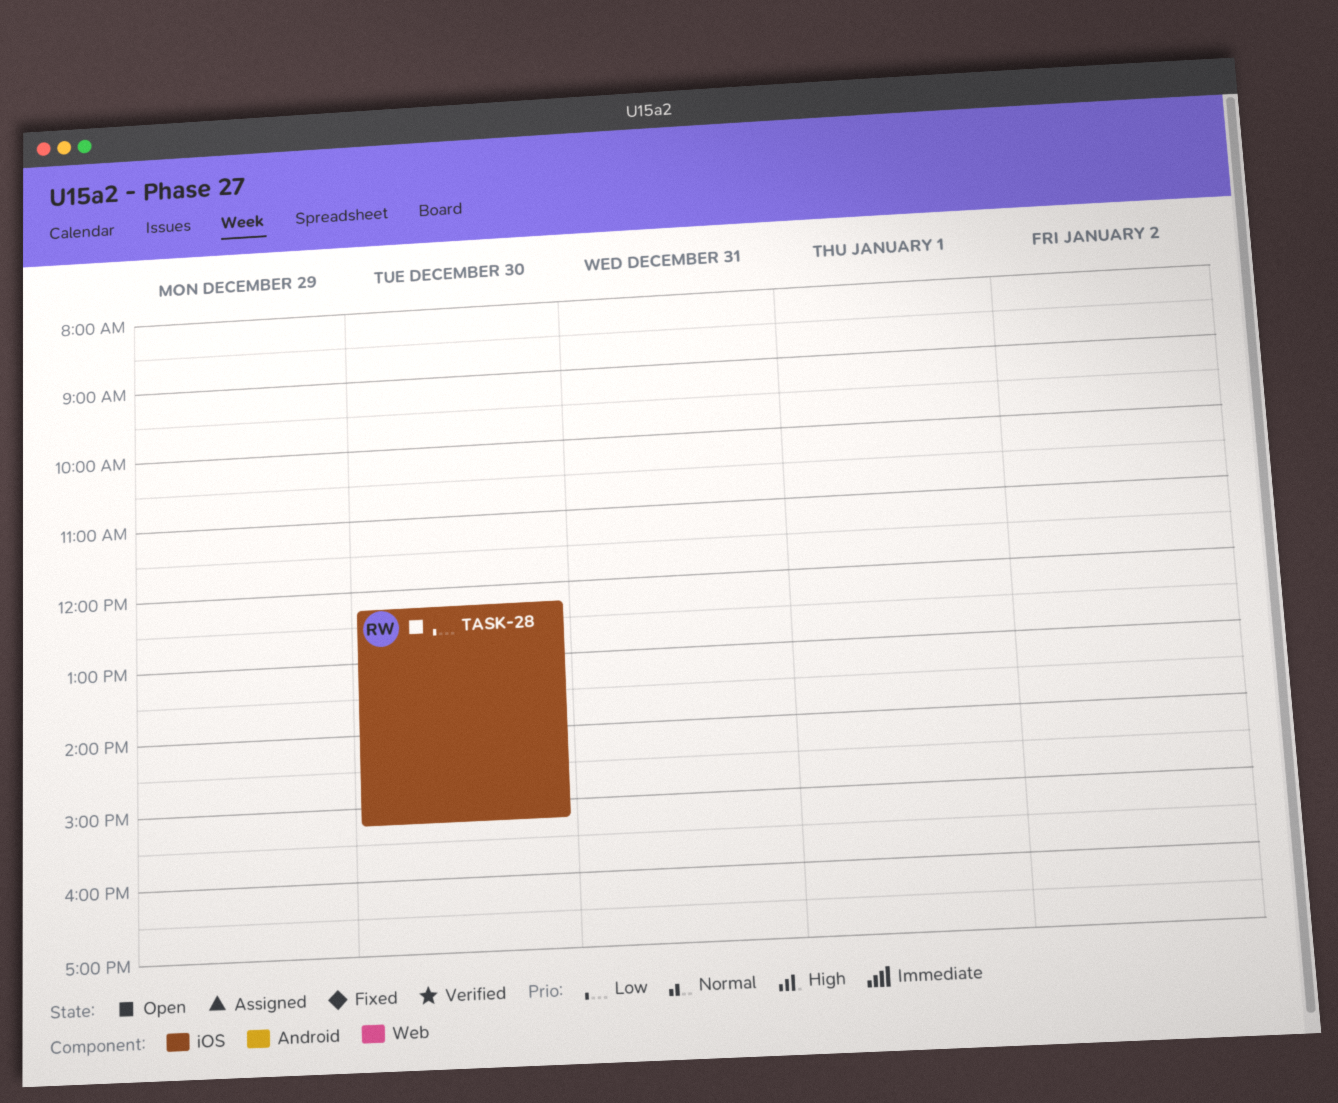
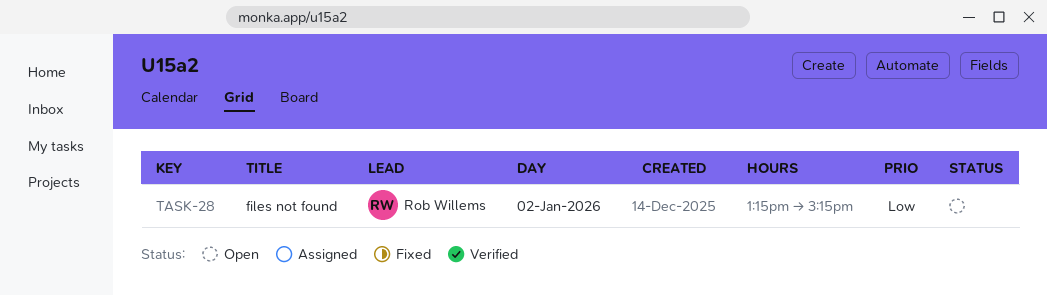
TASK-28, day: Dec 30 -> Jan 2
TASK-28, begins: 12:15 -> 13:15

